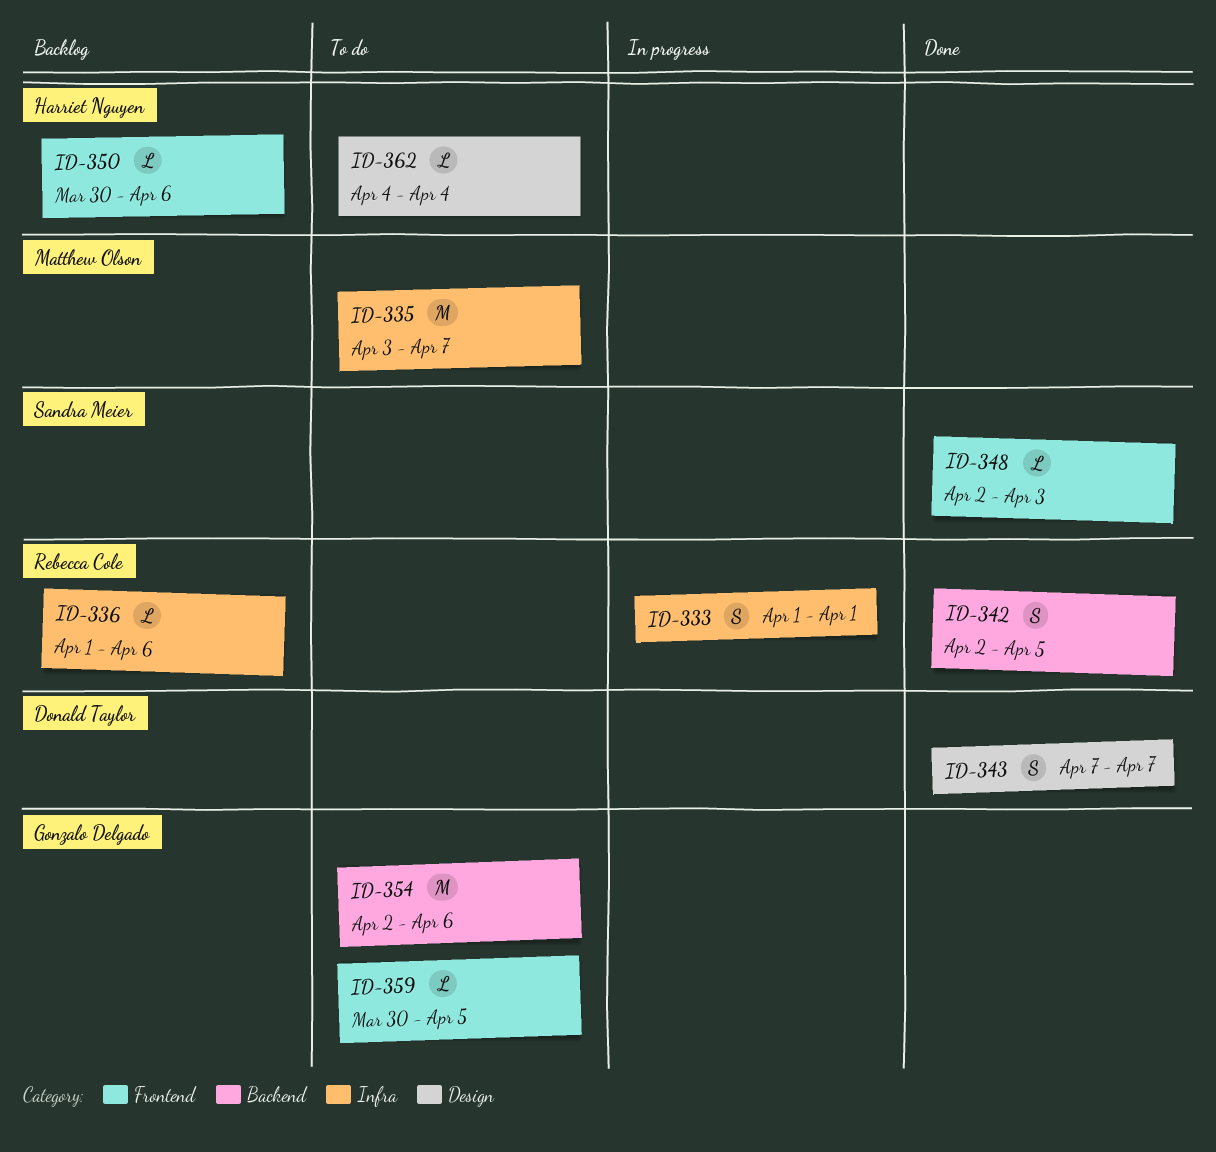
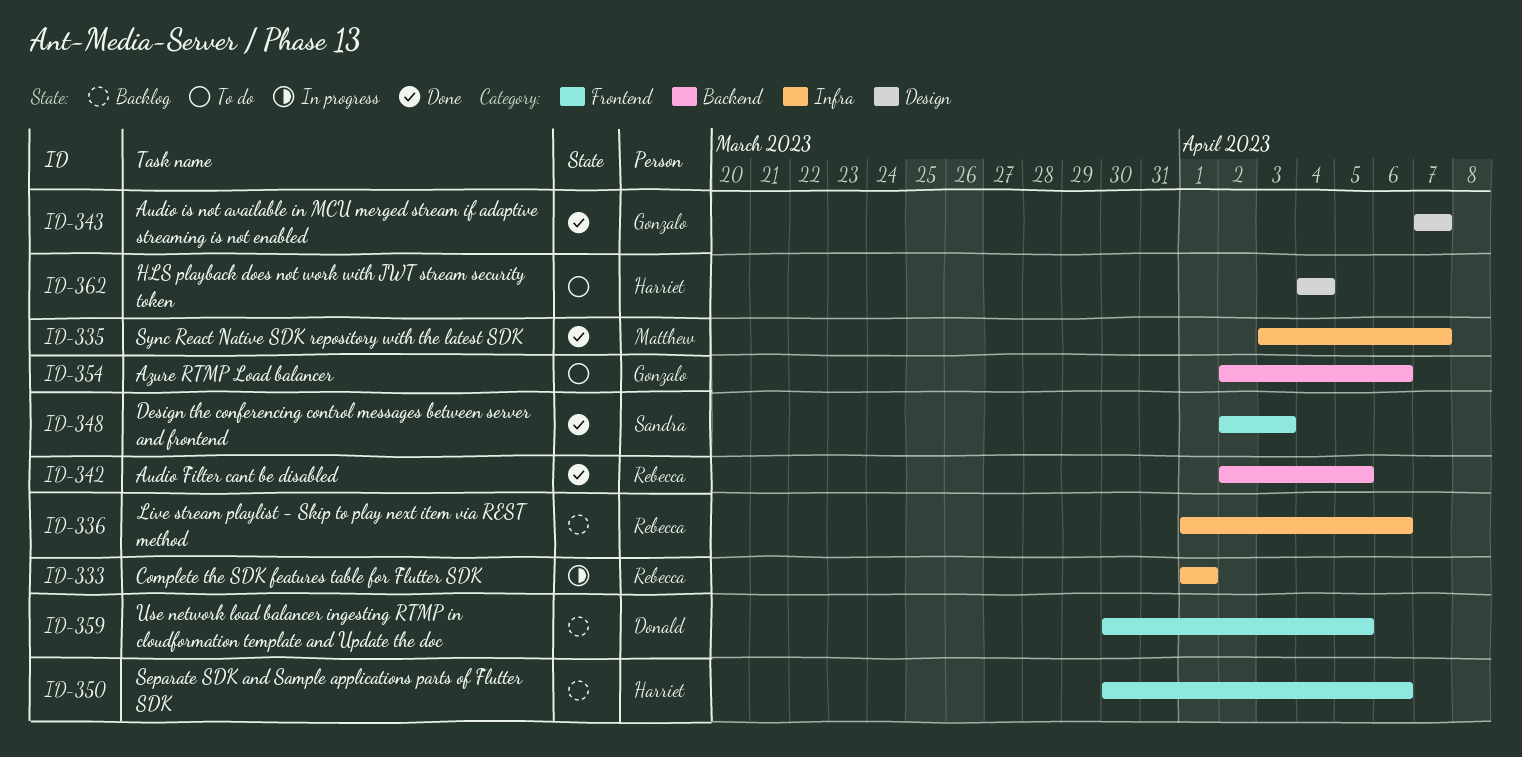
ID-335, status: To do -> Done
ID-343, owner: Donald Taylor -> Gonzalo Delgado
ID-359, status: To do -> Backlog
ID-359, owner: Gonzalo Delgado -> Donald Taylor

